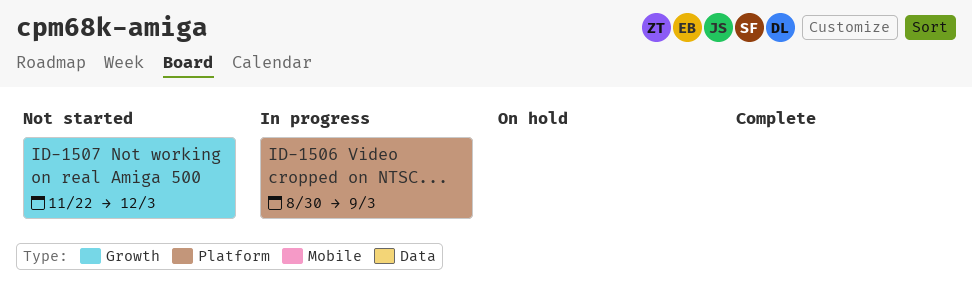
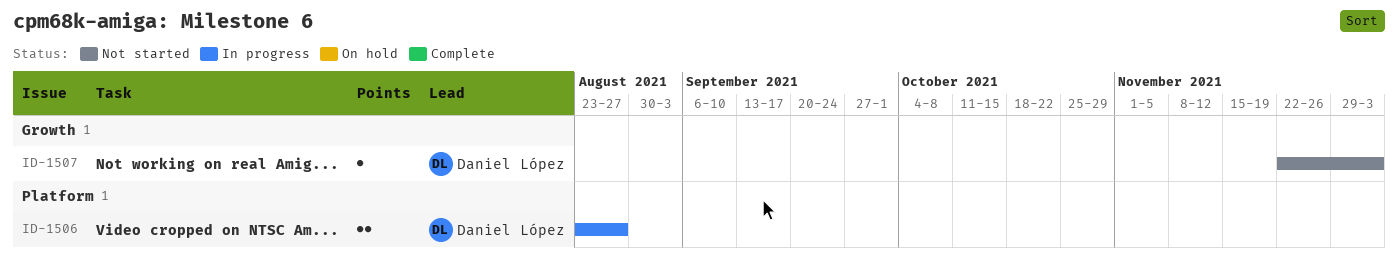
ID-1506, start: Aug 30 -> Aug 23
ID-1506, due: Sep 3 -> Aug 27

